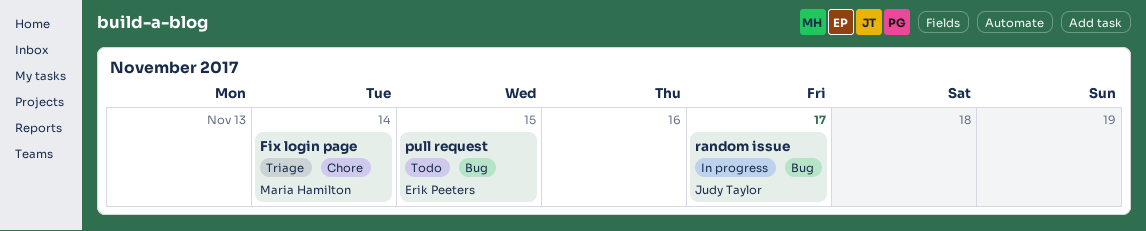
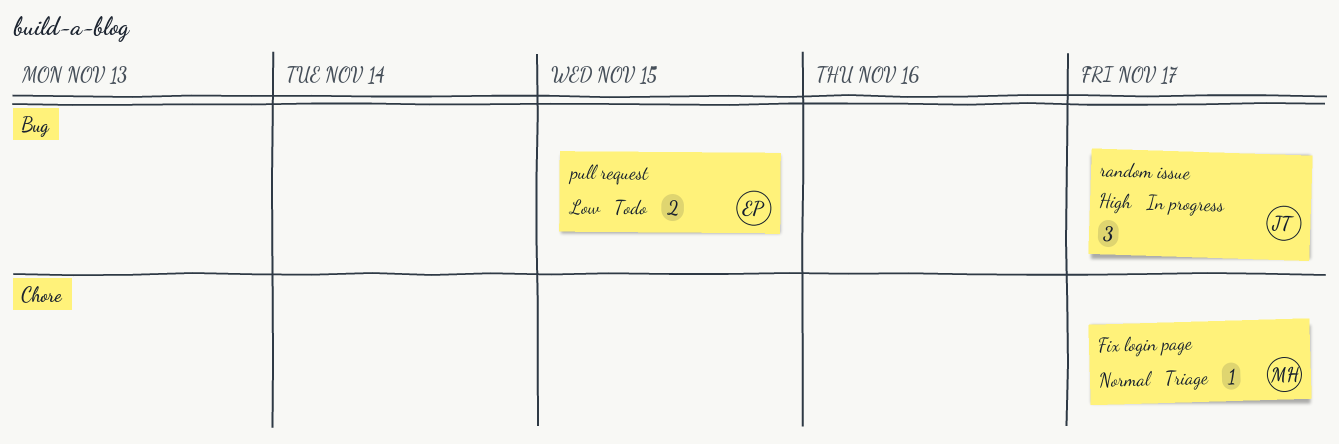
Fix login page, due: Nov 14 -> Nov 17

